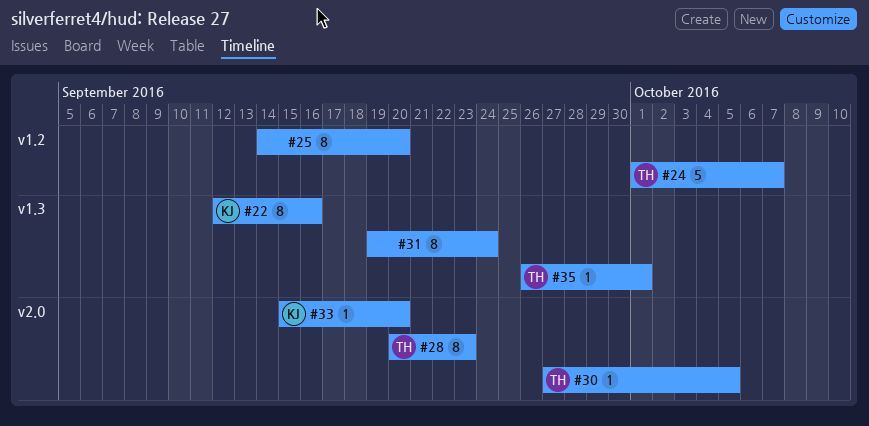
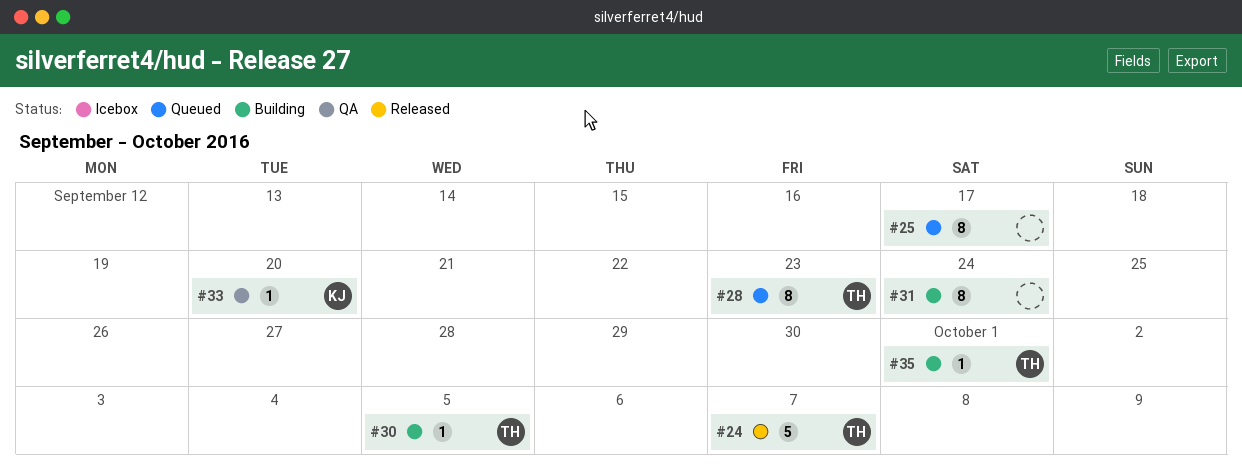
#22: present -> none
#25, due: Sep 20 -> Sep 17

